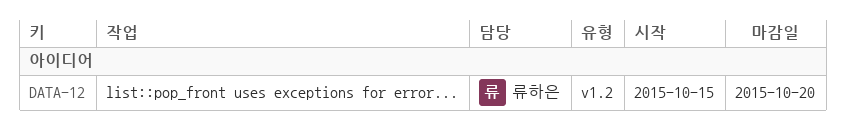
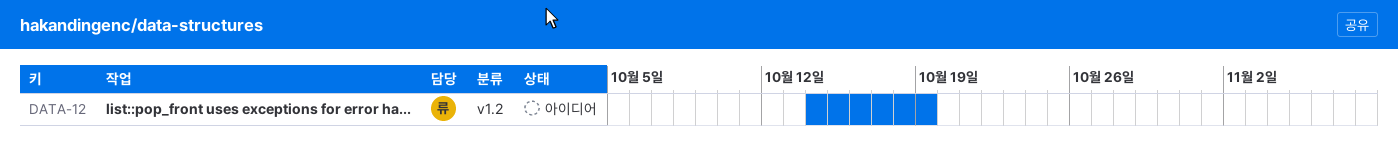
DATA-12, start: Oct 15 -> Oct 14
DATA-12, due: Oct 20 -> Oct 19

